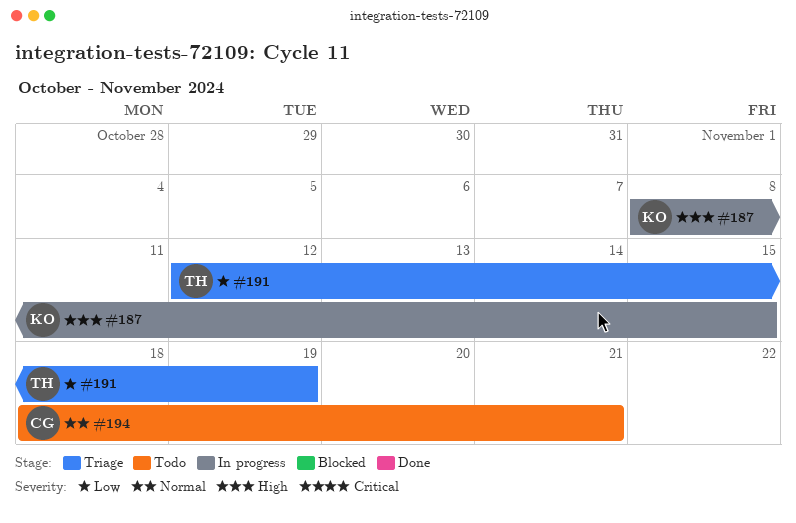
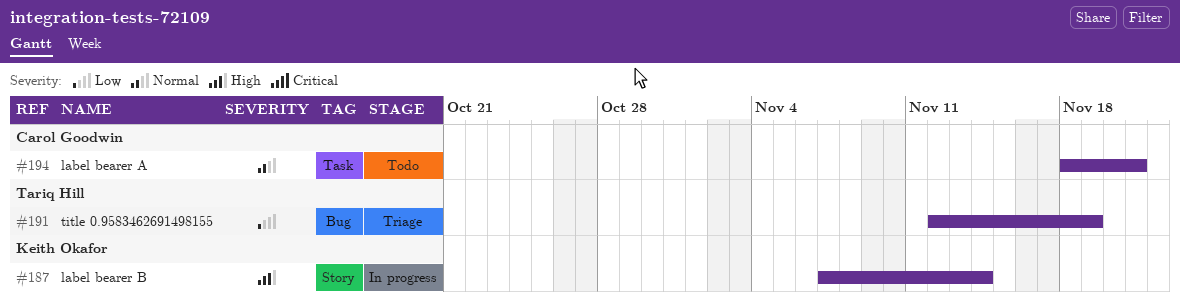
#187, start: Nov 8 -> Nov 7
#187, due: Nov 15 -> Nov 14

